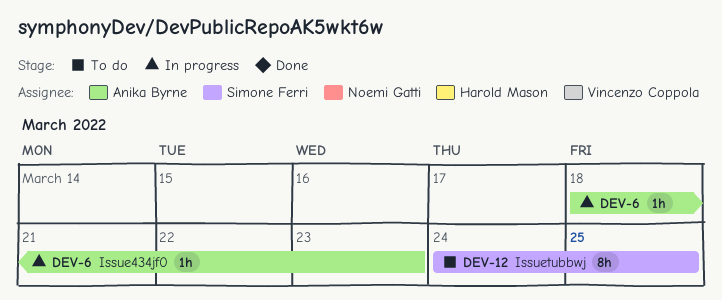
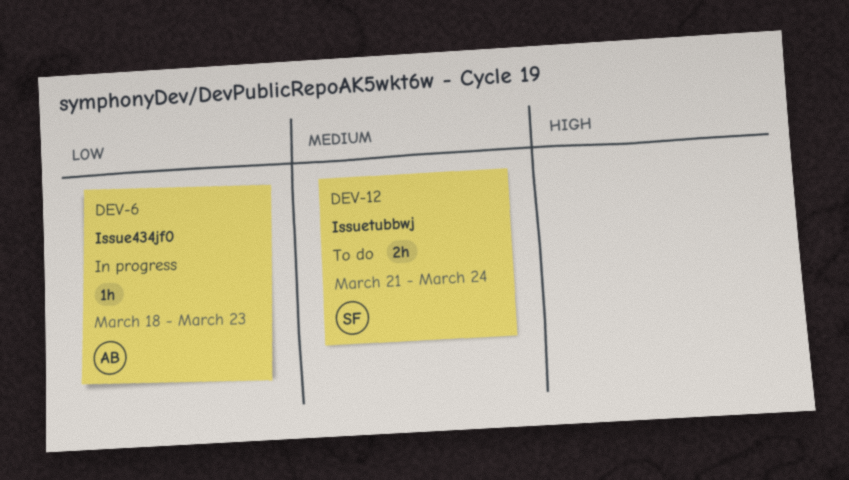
DEV-12, estimate: 8h -> 2h
DEV-12, start: Mar 24 -> Mar 21
DEV-12, due: Mar 25 -> Mar 24

